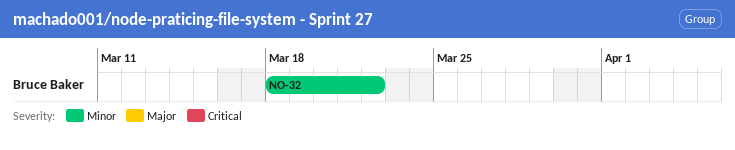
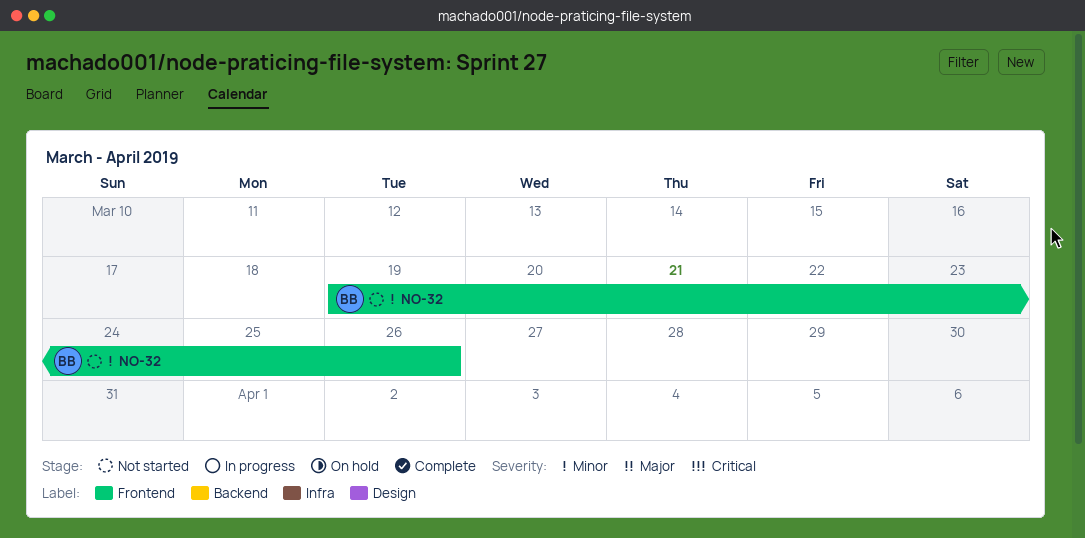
NO-32, start: Mar 18 -> Mar 19
NO-32, due: Mar 22 -> Mar 26

